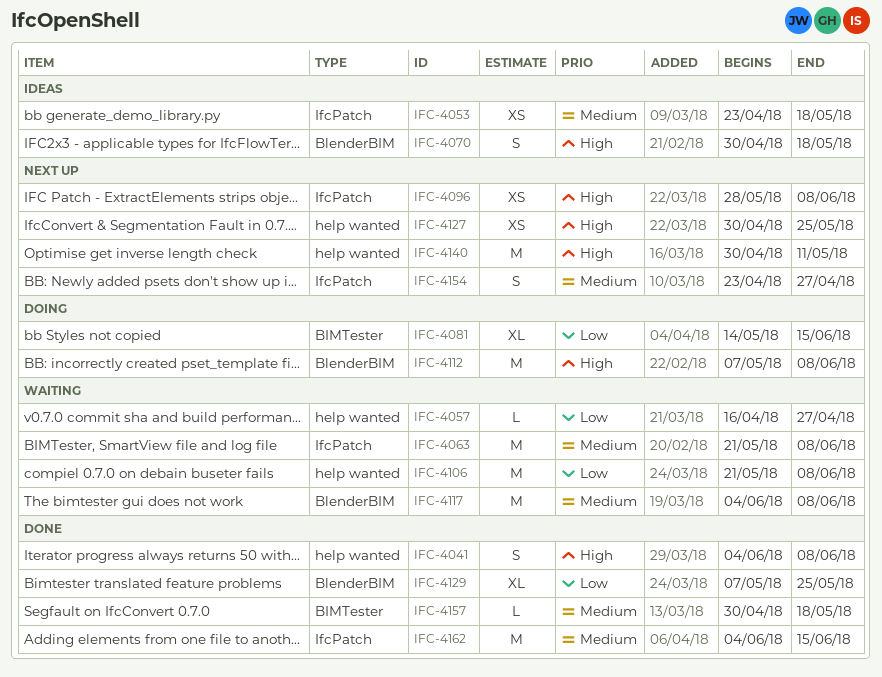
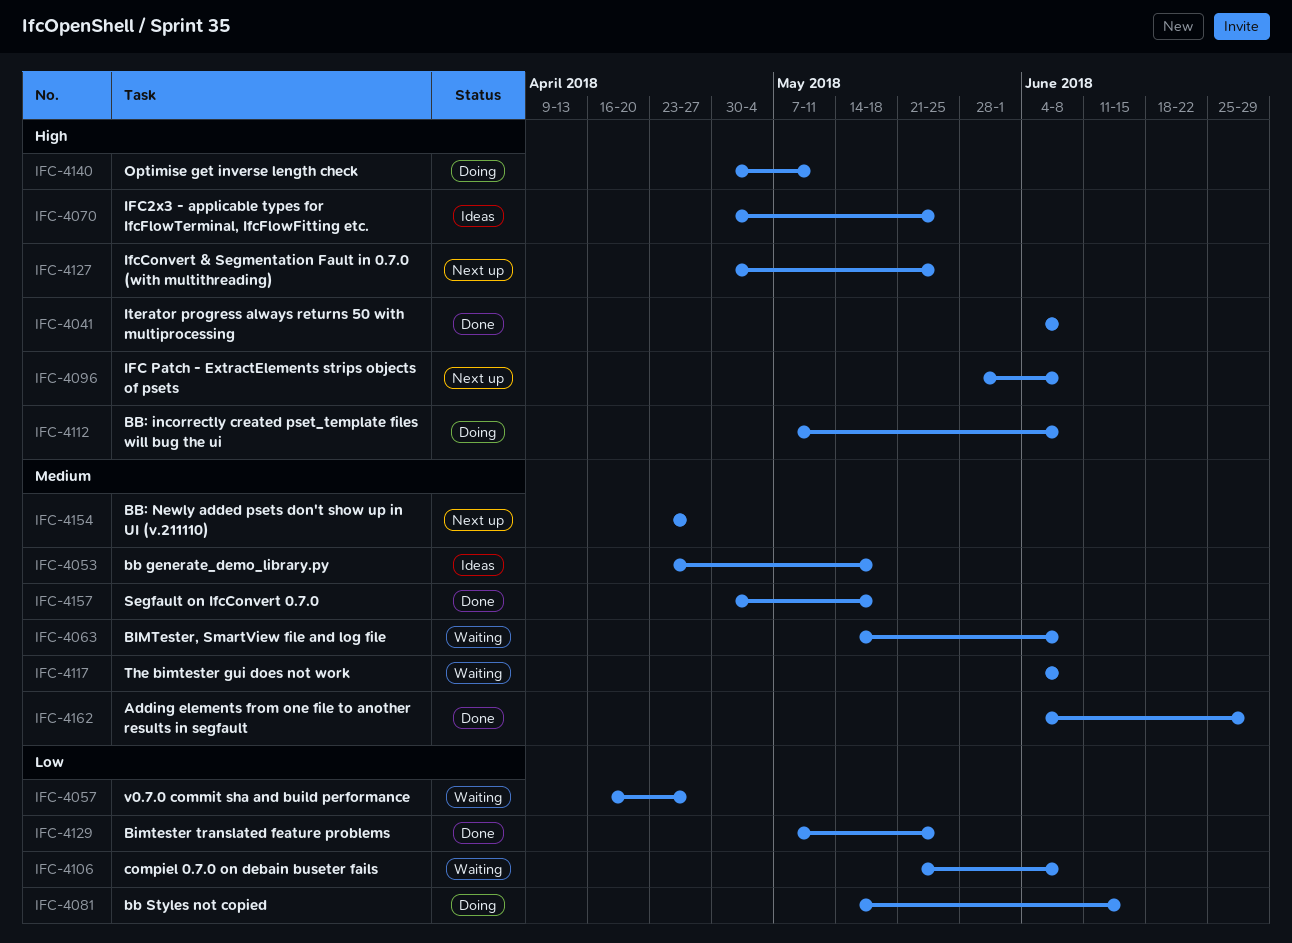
IFC-4063, start: May 21 -> May 14
IFC-4070, due: May 18 -> May 25
IFC-4140, status: Next up -> Doing
IFC-4162, due: Jun 15 -> Jun 29

